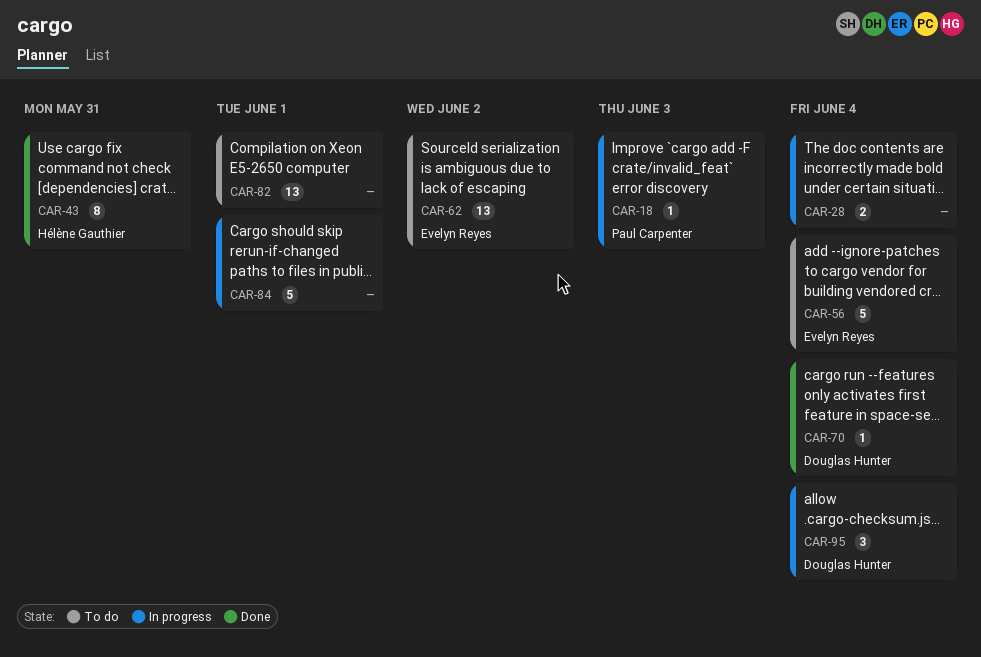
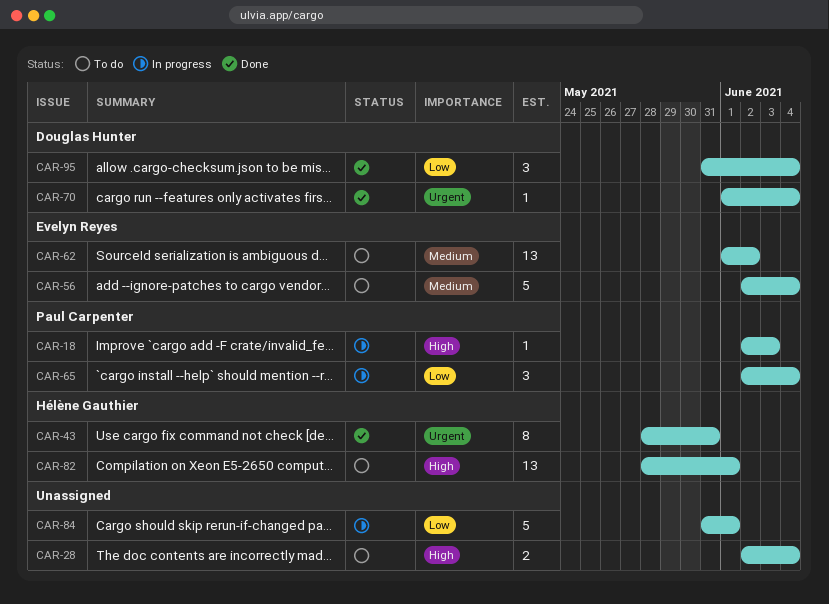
CAR-28, status: In progress -> To do
CAR-65: none -> present
CAR-82, owner: none -> Hélène Gauthier
CAR-95, status: In progress -> Done

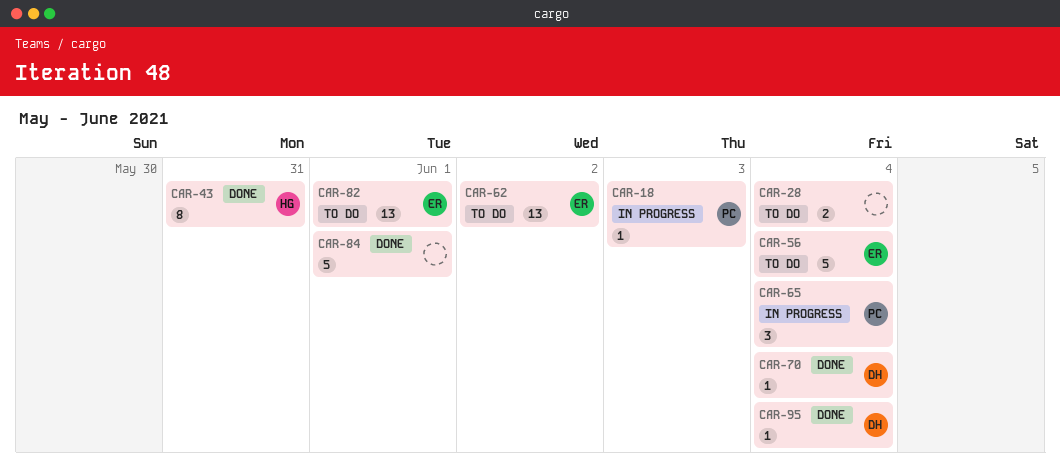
CAR-82, owner: Hélène Gauthier -> Evelyn Reyes
CAR-84, status: In progress -> Done
CAR-95, estimate: 3 -> 1

